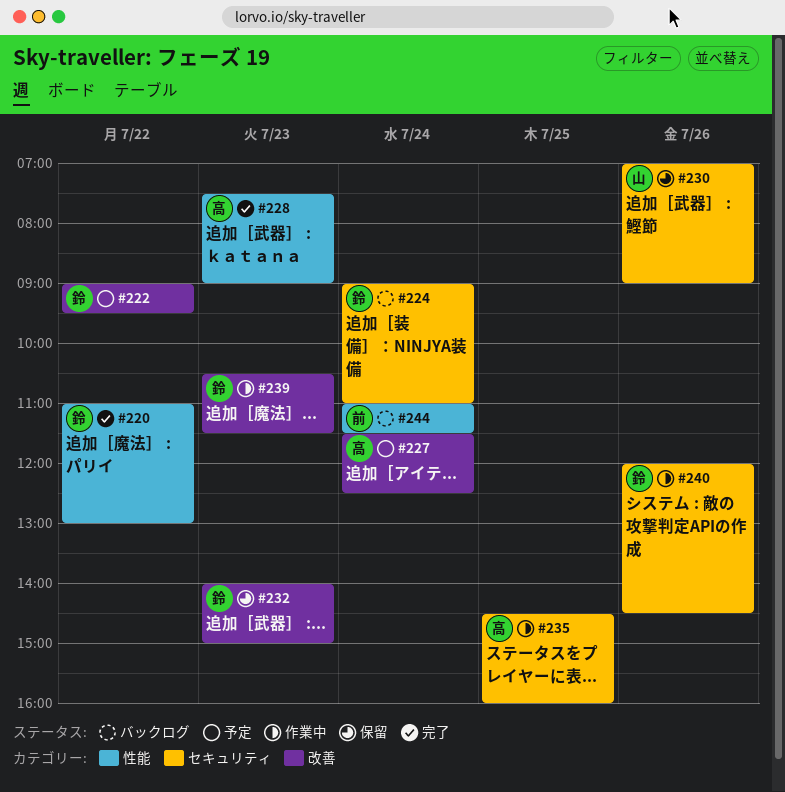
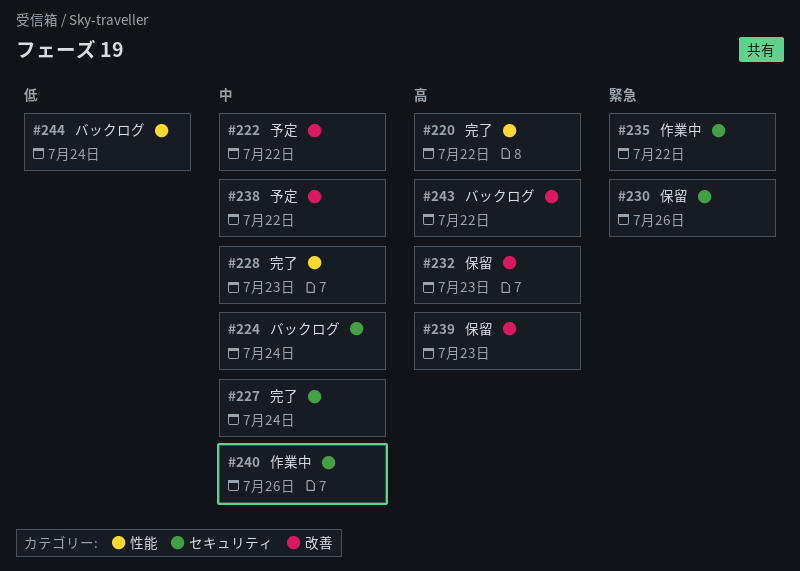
#227, status: 予定 -> 完了
#227, label: 改善 -> セキュリティ
#235, day: Jul 25 -> Jul 22
#238: none -> present
#239, status: 作業中 -> 保留
#243: none -> present

